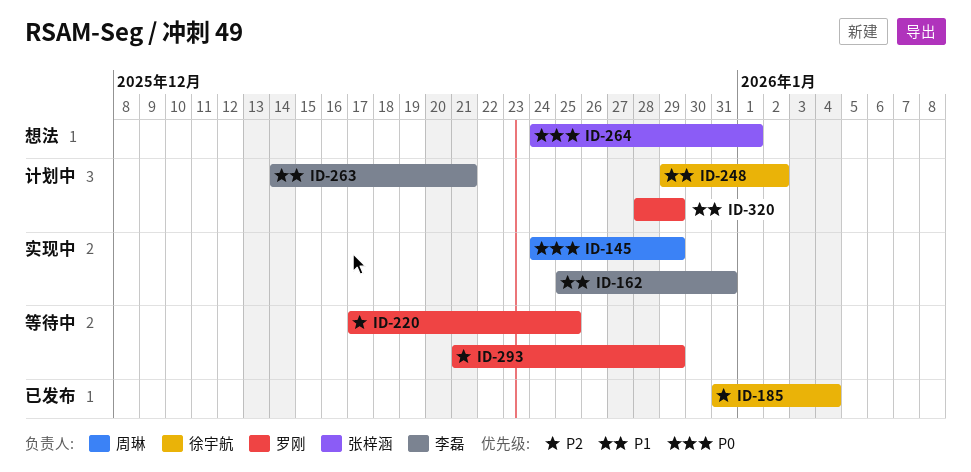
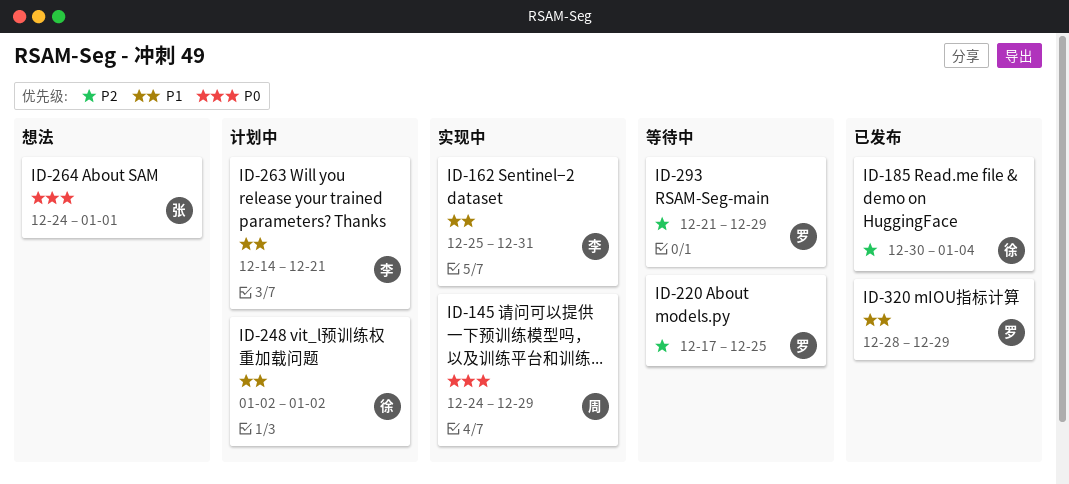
ID-185, start: Dec 31 -> Dec 30
ID-248, start: Dec 29 -> Jan 2
ID-320, status: 计划中 -> 已发布

